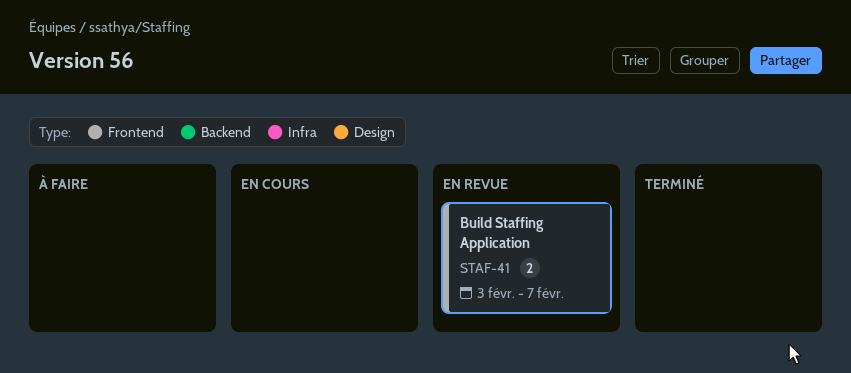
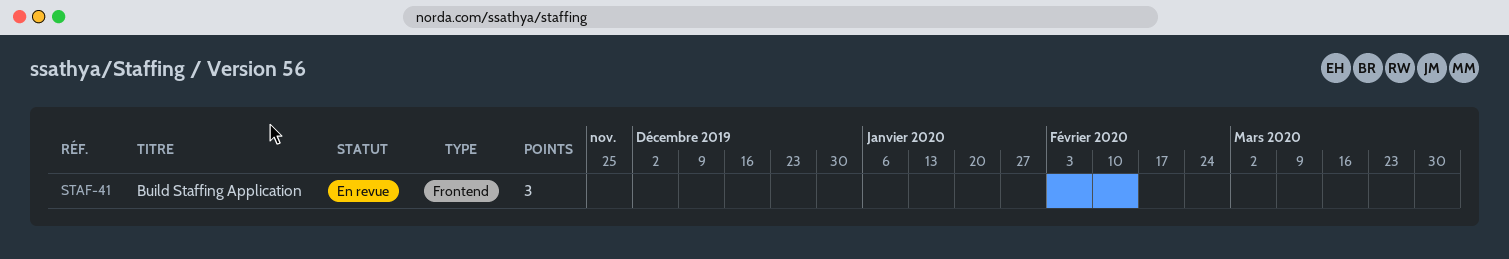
STAF-41, estimate: 2 -> 3
STAF-41, due: Feb 7 -> Feb 14

